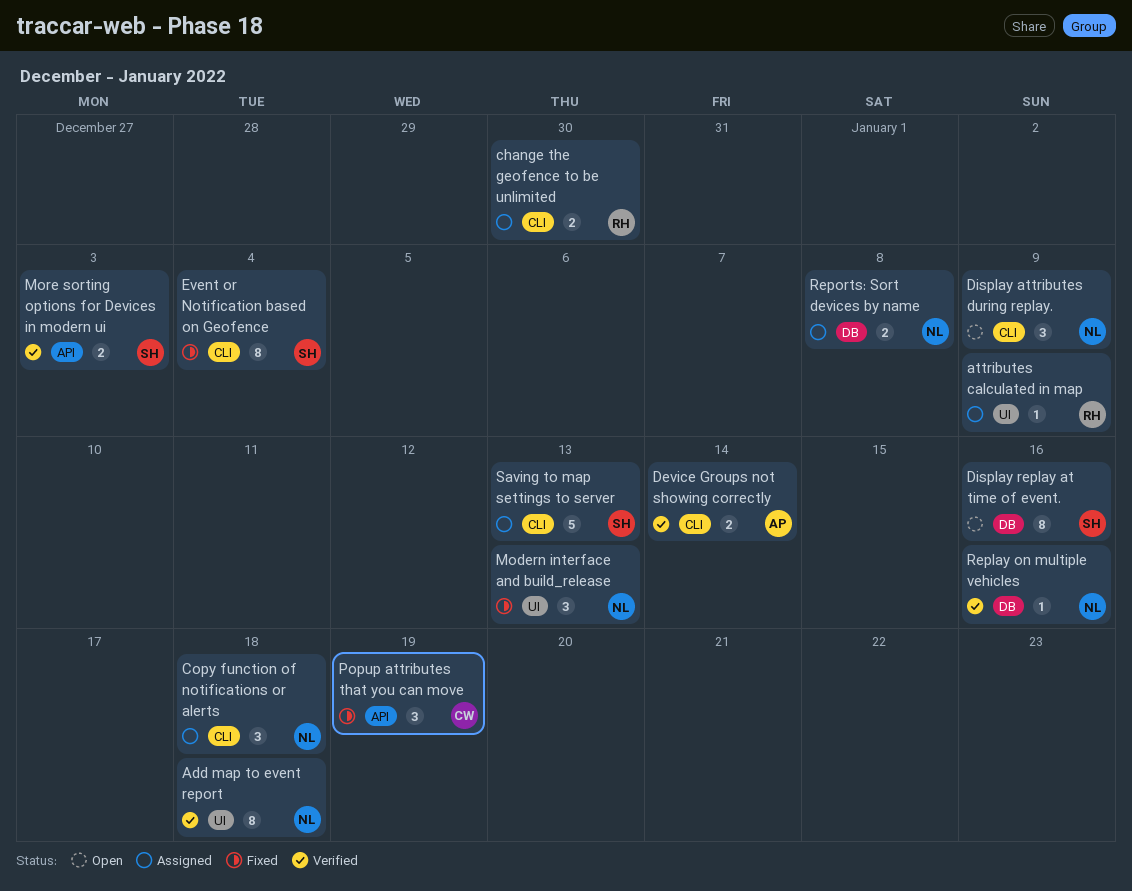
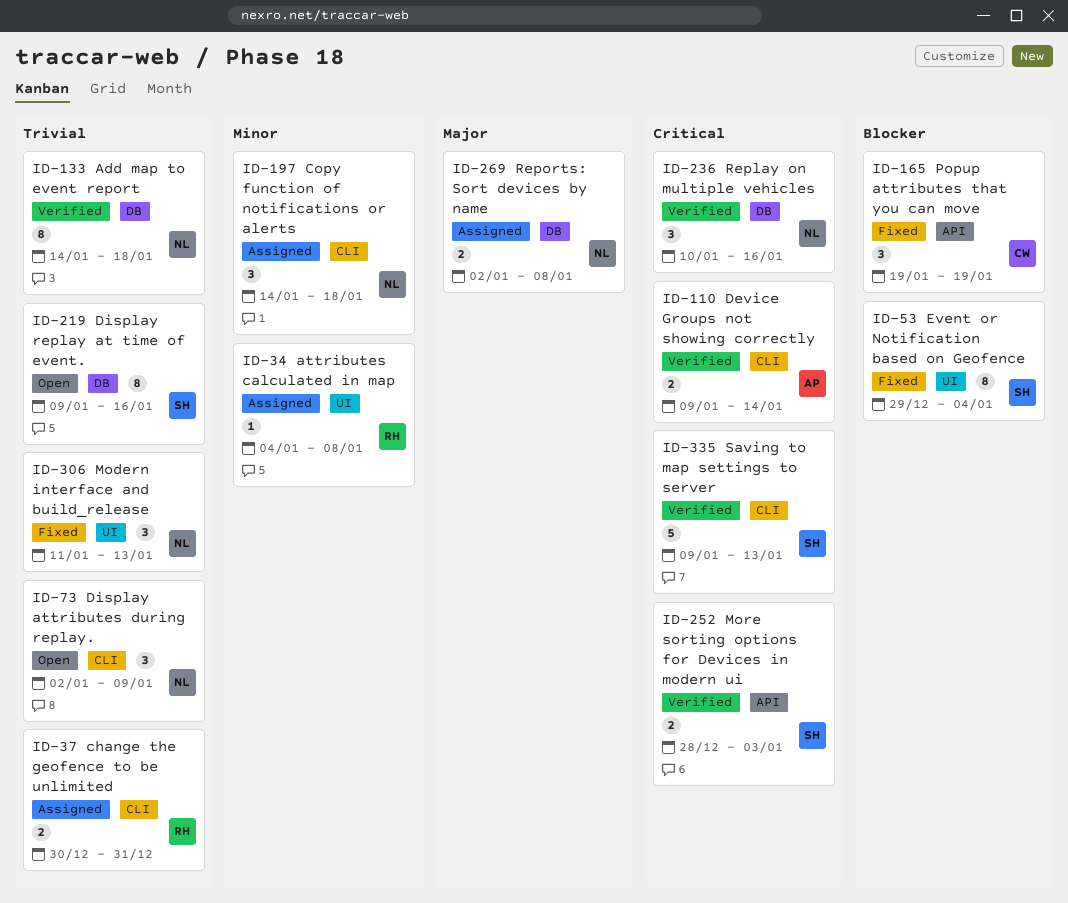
Add map to event report, label: UI -> DB
attributes calculated in map, due: Jan 9 -> Jan 8
change the geofence to be unlimited, due: Dec 30 -> Dec 31
Event or Notification based on Geofence, label: CLI -> UI
Replay on multiple vehicles, estimate: 1 -> 3
Saving to map settings to server, status: Assigned -> Verified

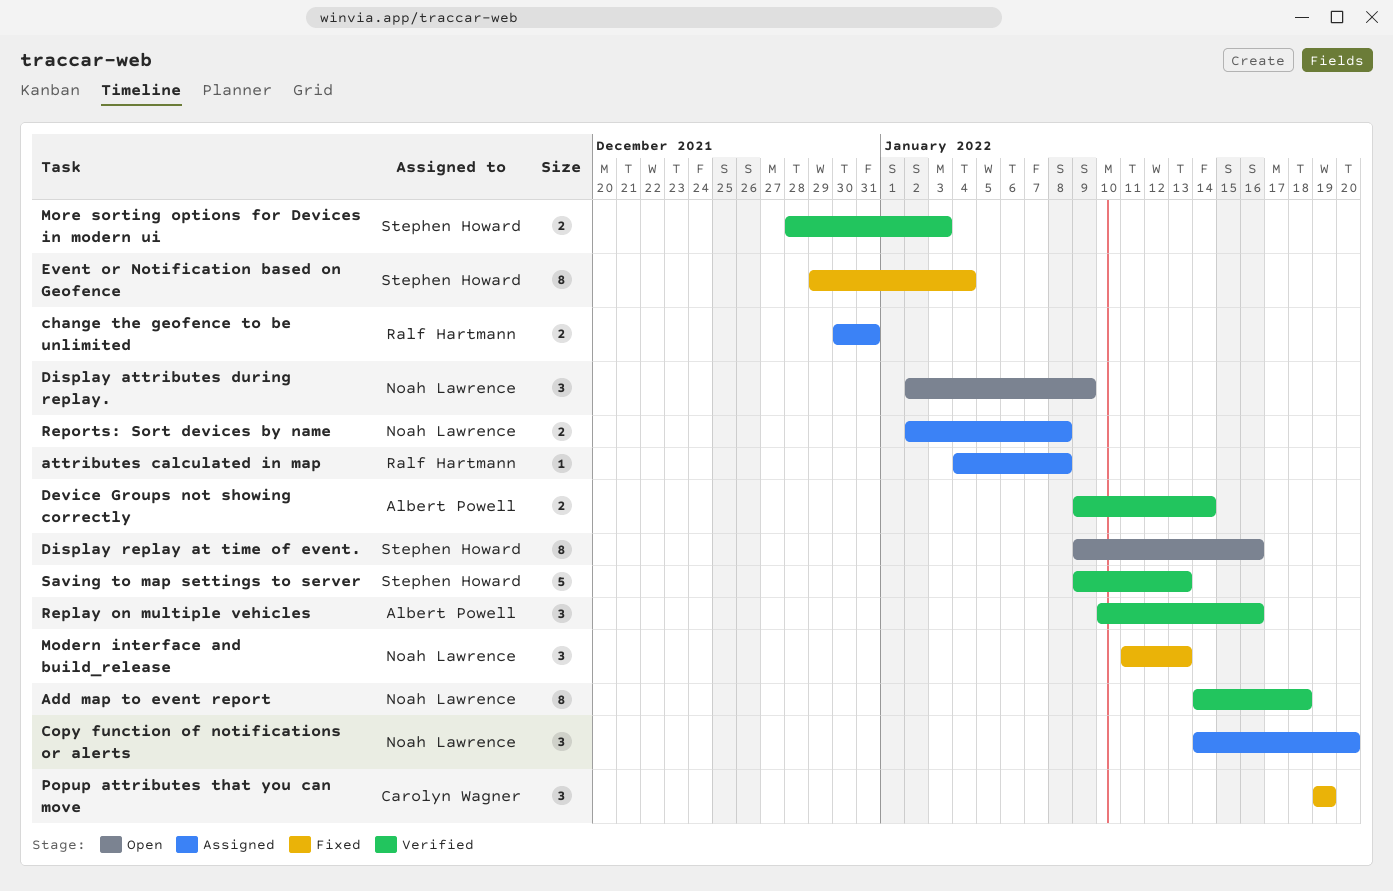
Copy function of notifications or alerts, due: Jan 18 -> Jan 20
Replay on multiple vehicles, owner: Noah Lawrence -> Albert Powell

